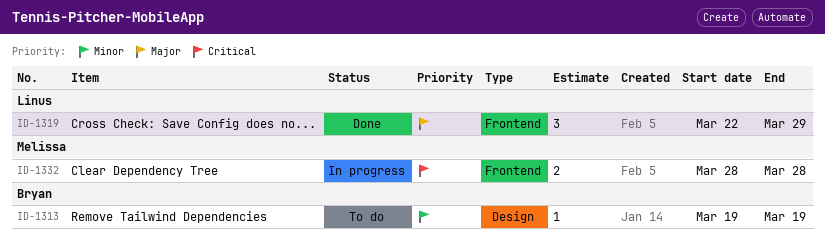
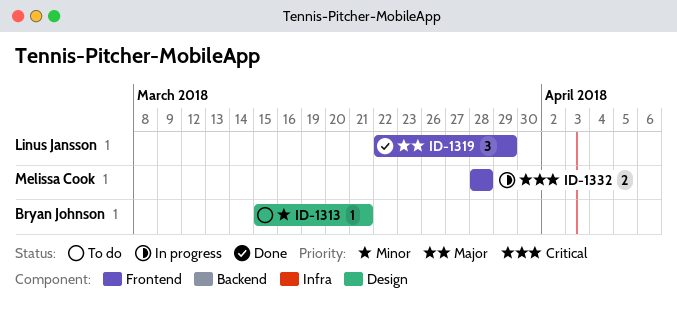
ID-1313, start: Mar 19 -> Mar 15
ID-1313, due: Mar 19 -> Mar 21

